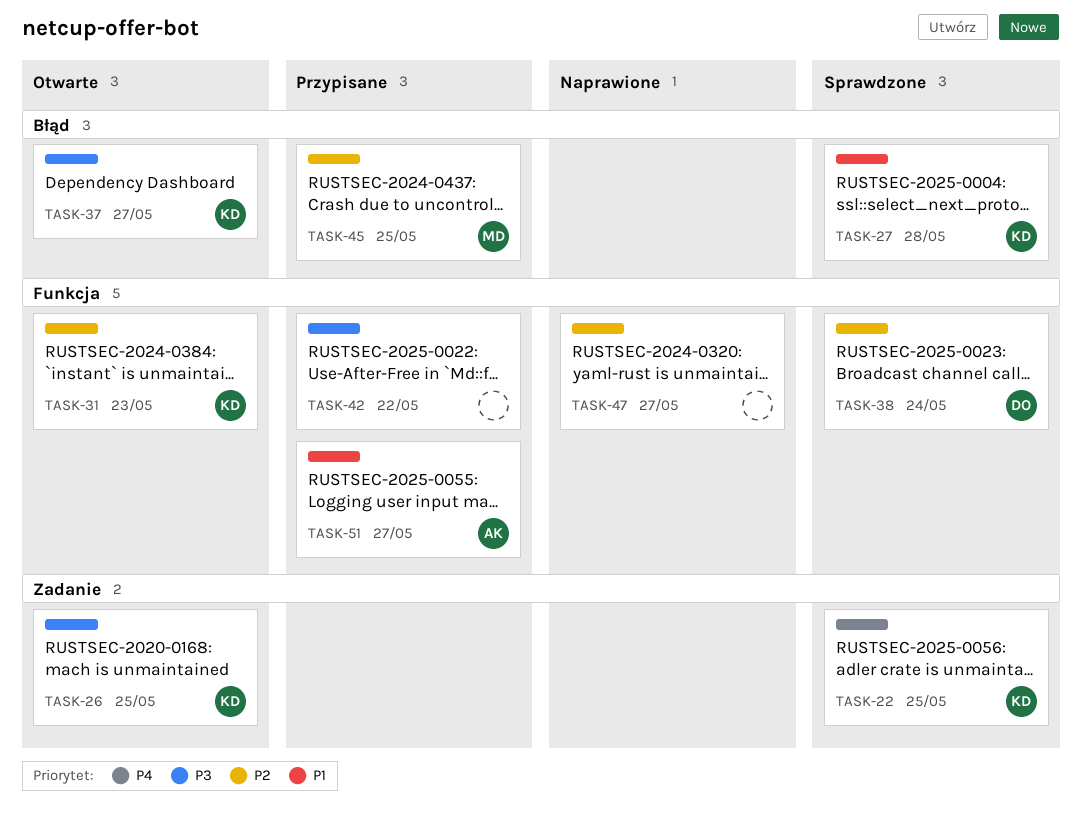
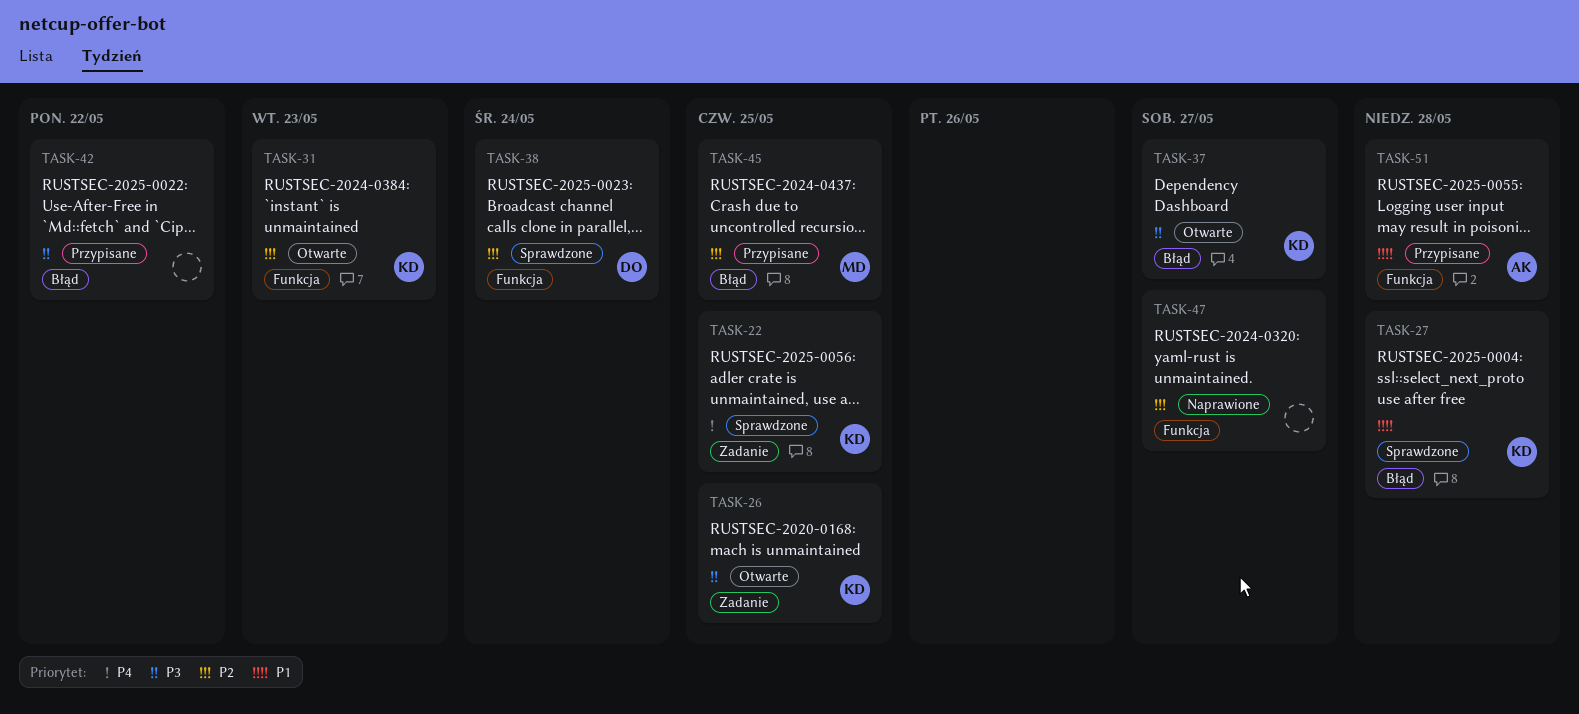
TASK-42, label: Funkcja -> Błąd
TASK-51, due: May 27 -> May 28

